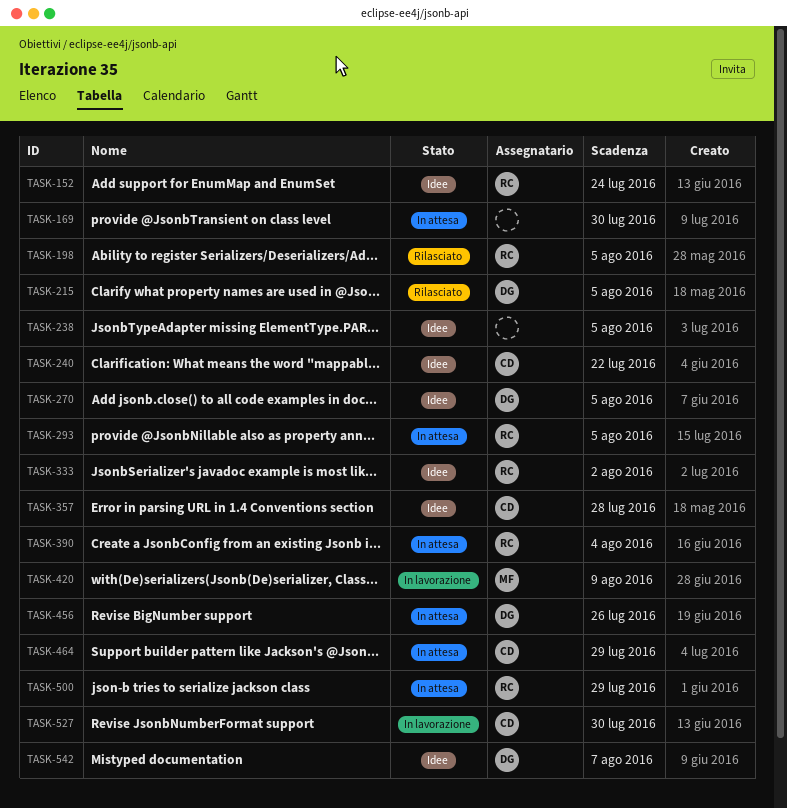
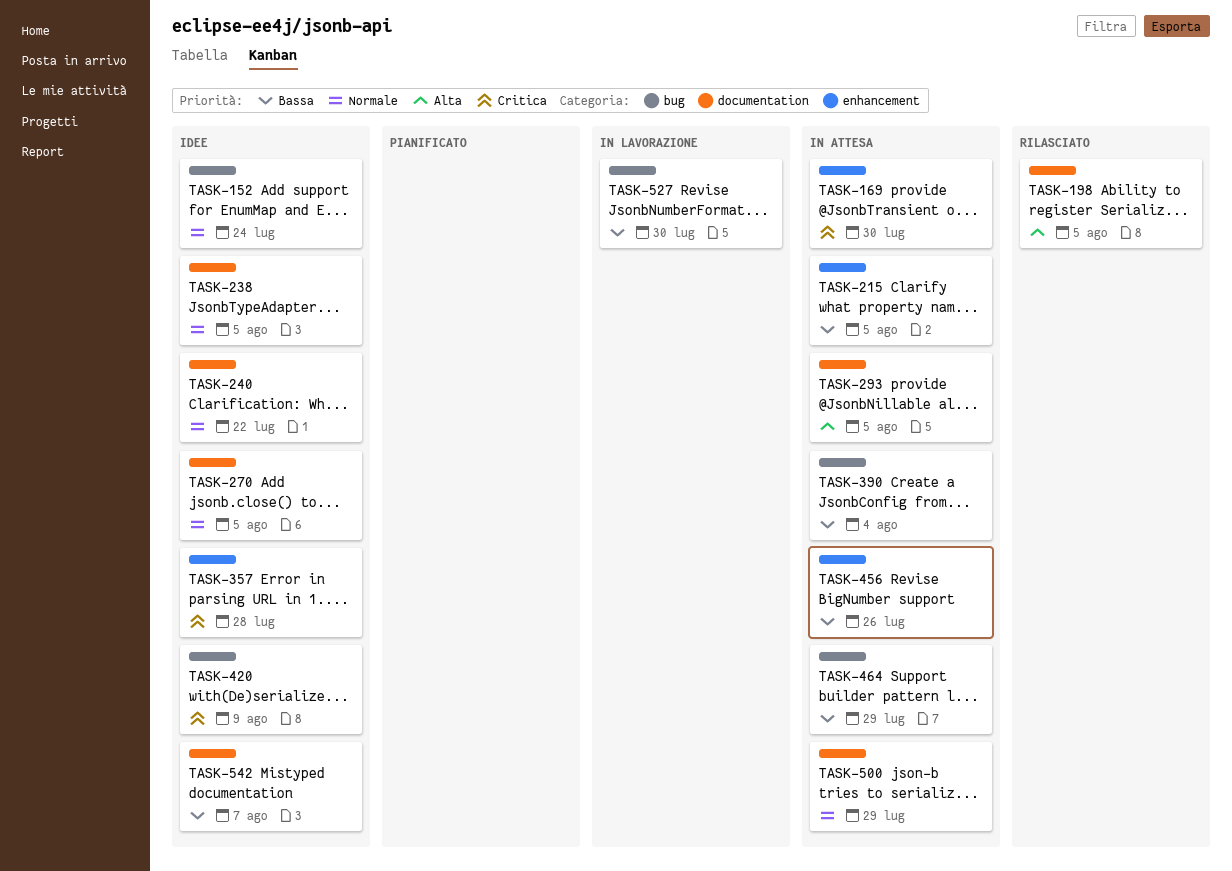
TASK-215, status: Rilasciato -> In attesa
TASK-333: present -> none
TASK-420, status: In lavorazione -> Idee

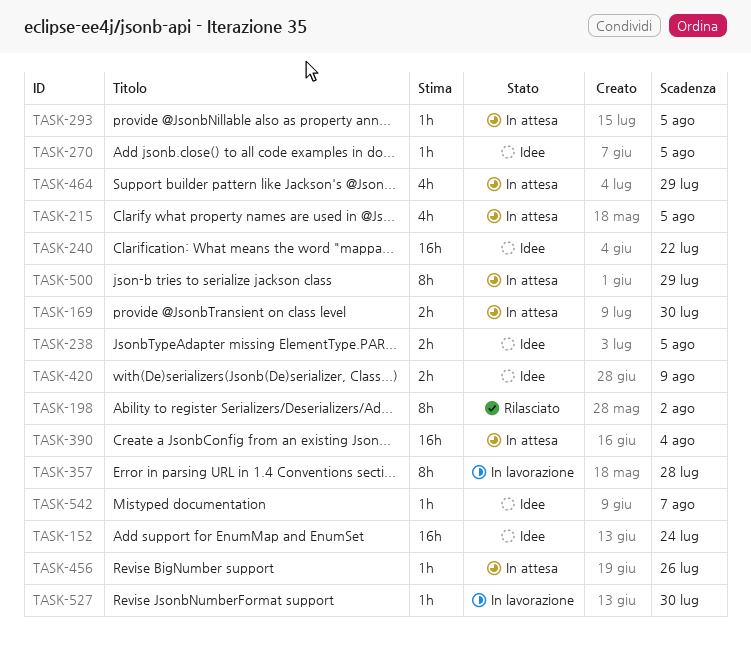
TASK-198, due: Aug 5 -> Aug 2
TASK-357, status: Idee -> In lavorazione

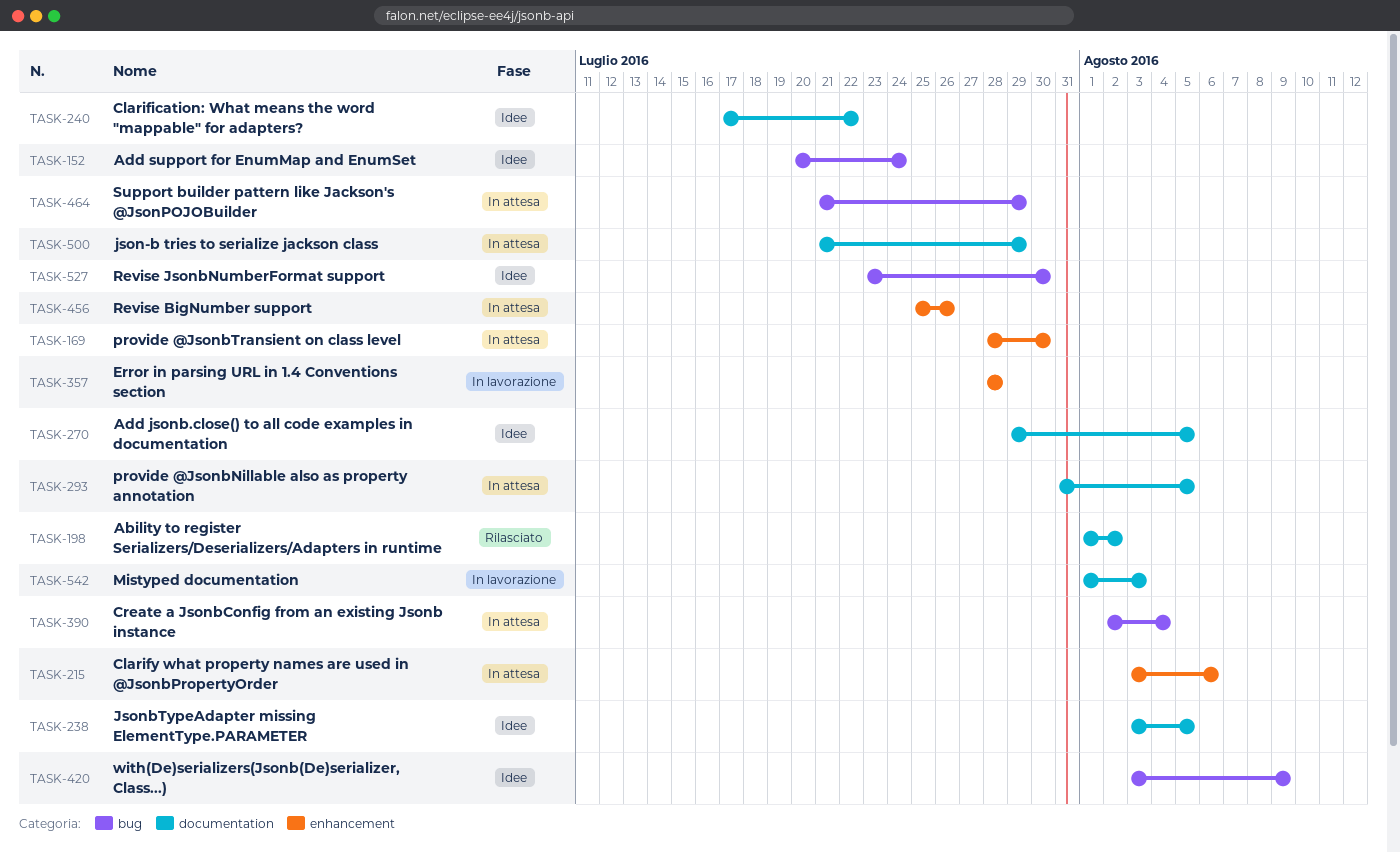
TASK-215, due: Aug 5 -> Aug 6
TASK-527, status: In lavorazione -> Idee
TASK-542, status: Idee -> In lavorazione
TASK-542, due: Aug 7 -> Aug 3

